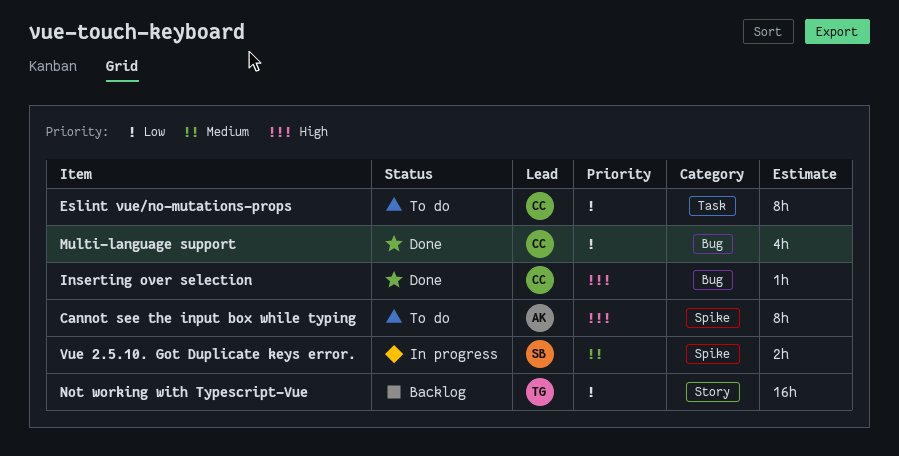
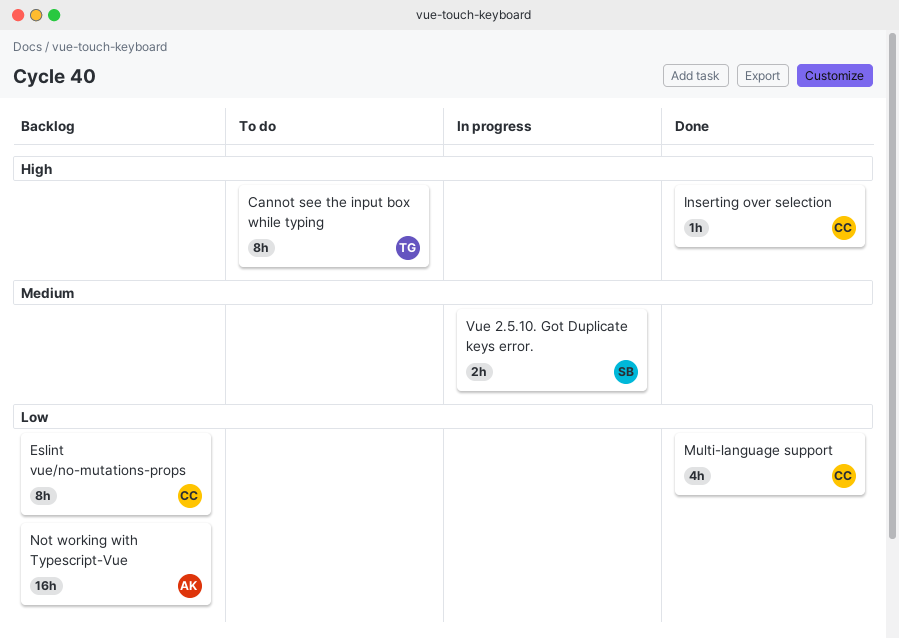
Cannot see the input box while typing, owner: AK -> TG
Eslint vue/no-mutations-props, status: To do -> Backlog
Not working with Typescript-Vue, owner: TG -> AK

